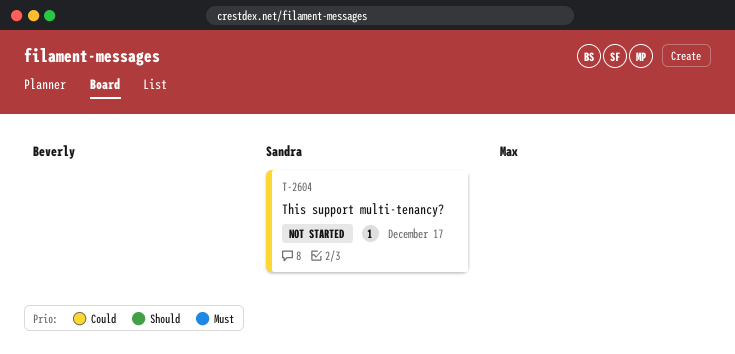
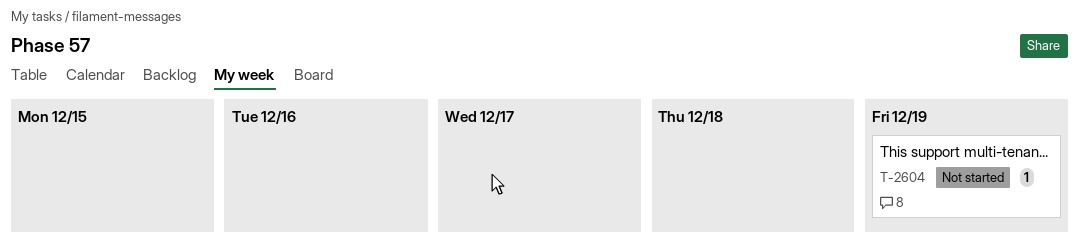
T-2604, due: Dec 17 -> Dec 19

